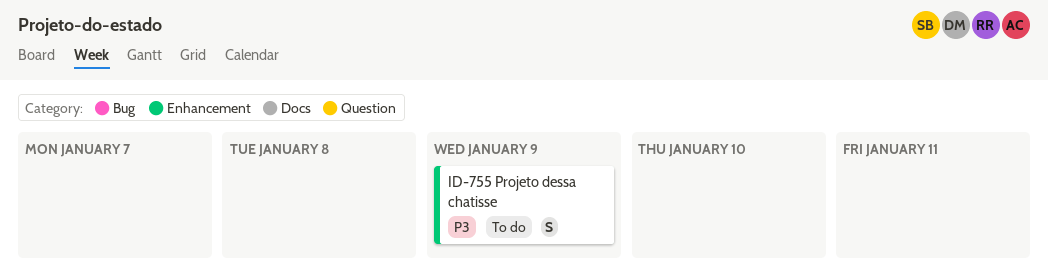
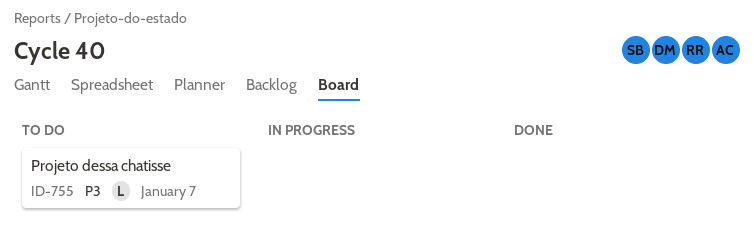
ID-755, estimate: S -> L
ID-755, due: Jan 9 -> Jan 7

